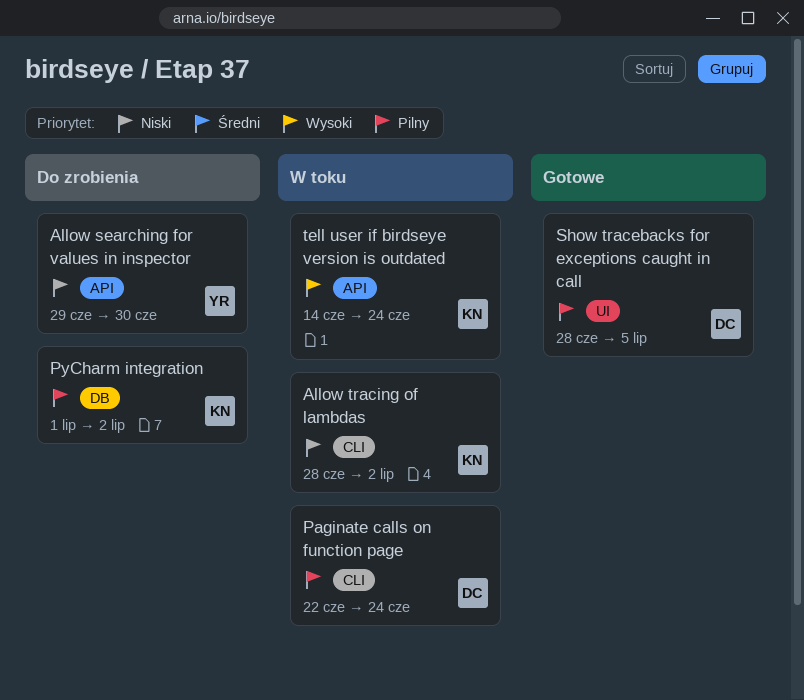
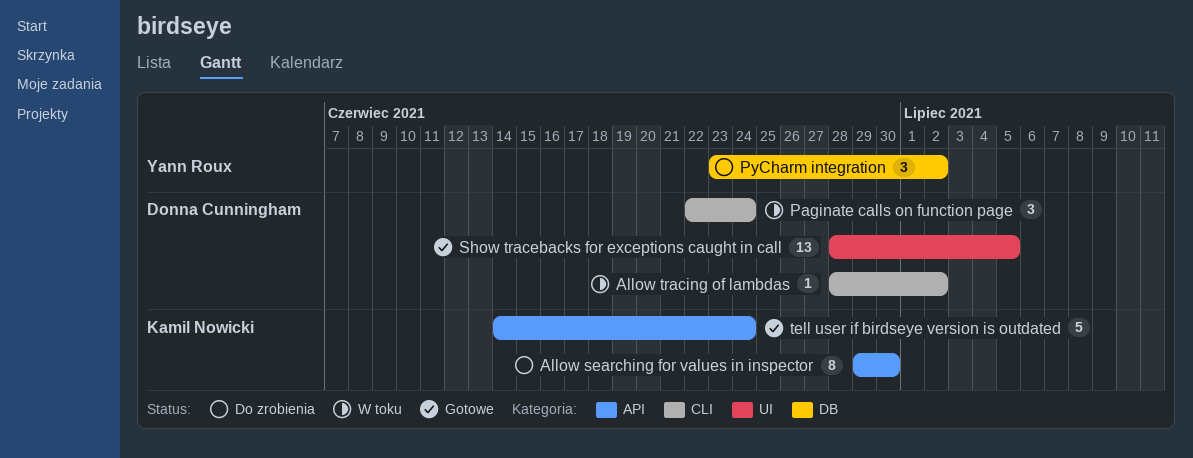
Allow searching for values in inspector, owner: Yann Roux -> Kamil Nowicki
Allow tracing of lambdas, owner: Kamil Nowicki -> Donna Cunningham
PyCharm integration, owner: Kamil Nowicki -> Yann Roux
PyCharm integration, start: Jul 1 -> Jun 23
tell user if birdseye version is outdated, status: W toku -> Gotowe

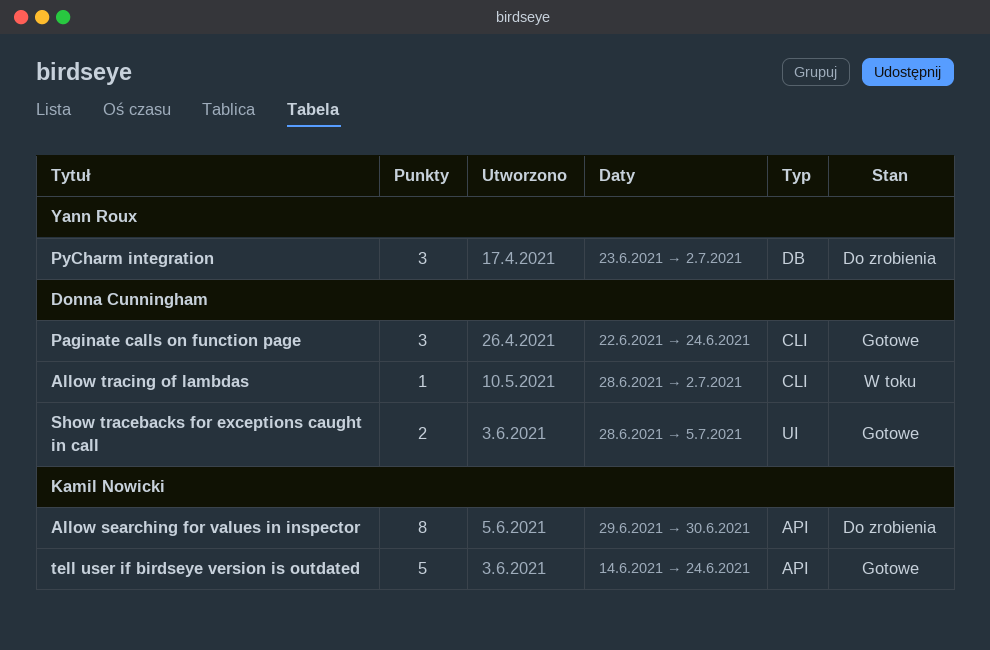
Paginate calls on function page, status: W toku -> Gotowe
Show tracebacks for exceptions caught in call, estimate: 13 -> 2

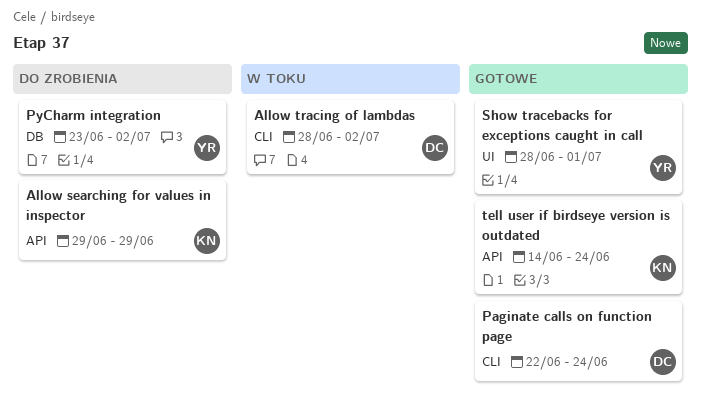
Allow searching for values in inspector, due: Jun 30 -> Jun 29
Show tracebacks for exceptions caught in call, owner: Donna Cunningham -> Yann Roux
Show tracebacks for exceptions caught in call, due: Jul 5 -> Jul 1

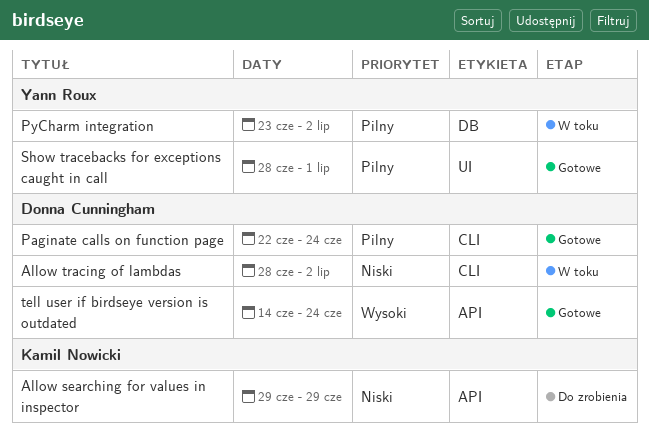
PyCharm integration, status: Do zrobienia -> W toku
tell user if birdseye version is outdated, owner: Kamil Nowicki -> Donna Cunningham

